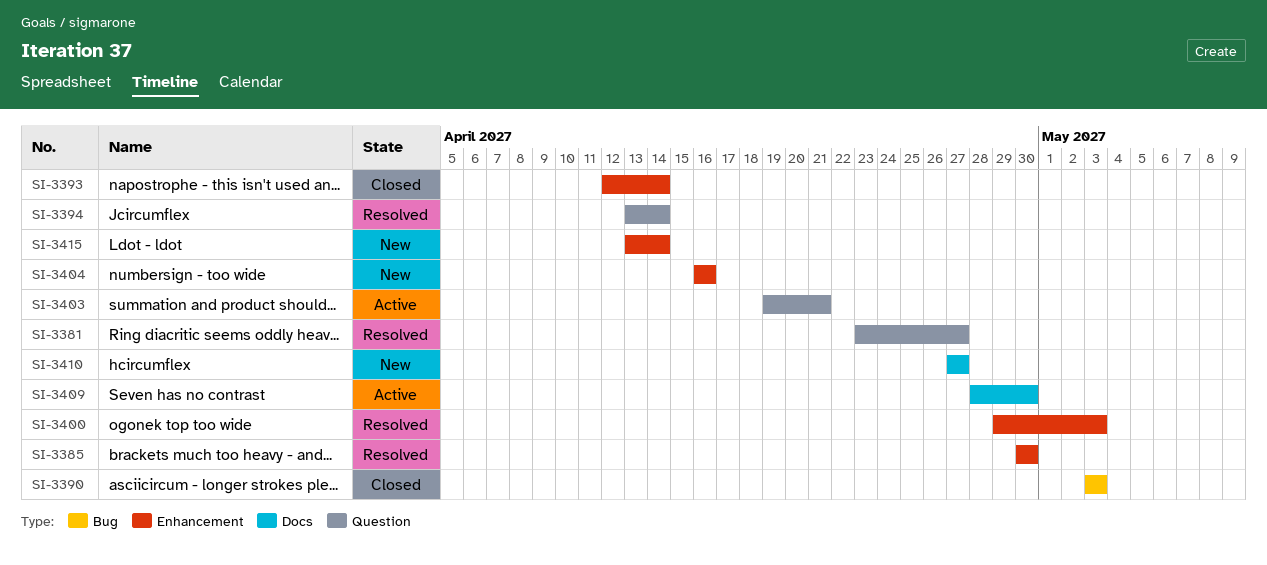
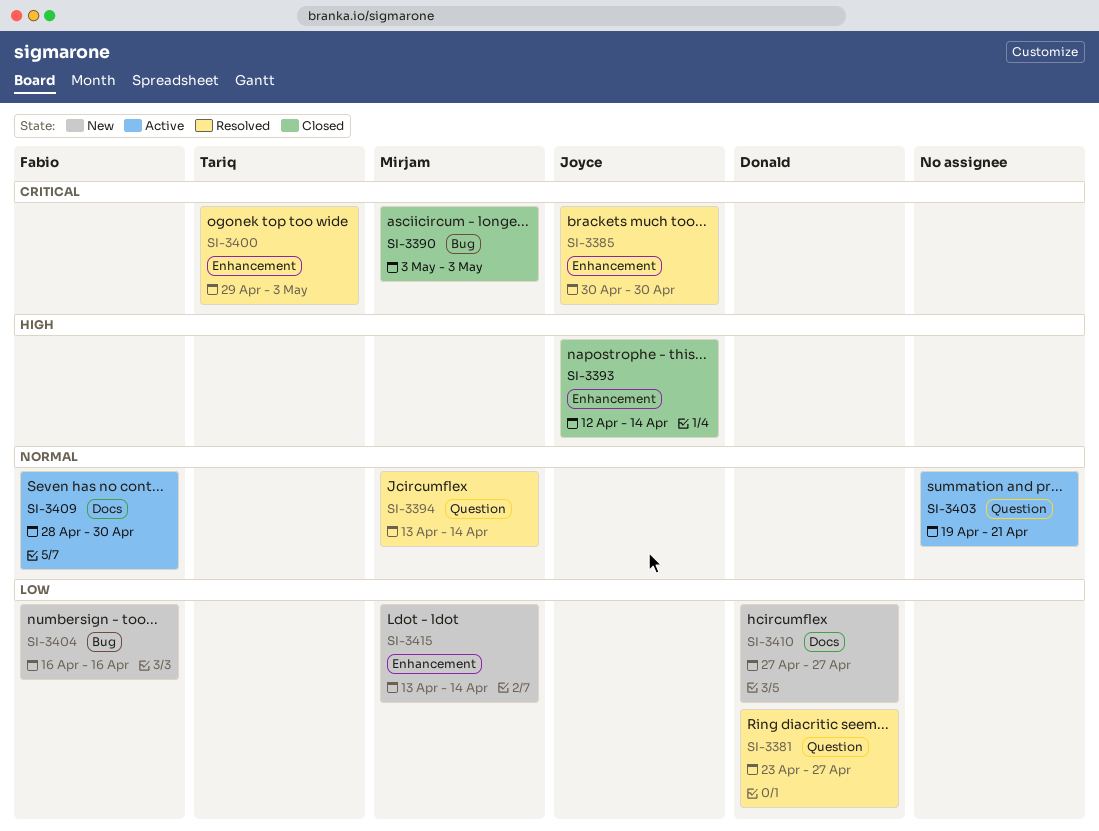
SI-3404, label: Enhancement -> Bug

